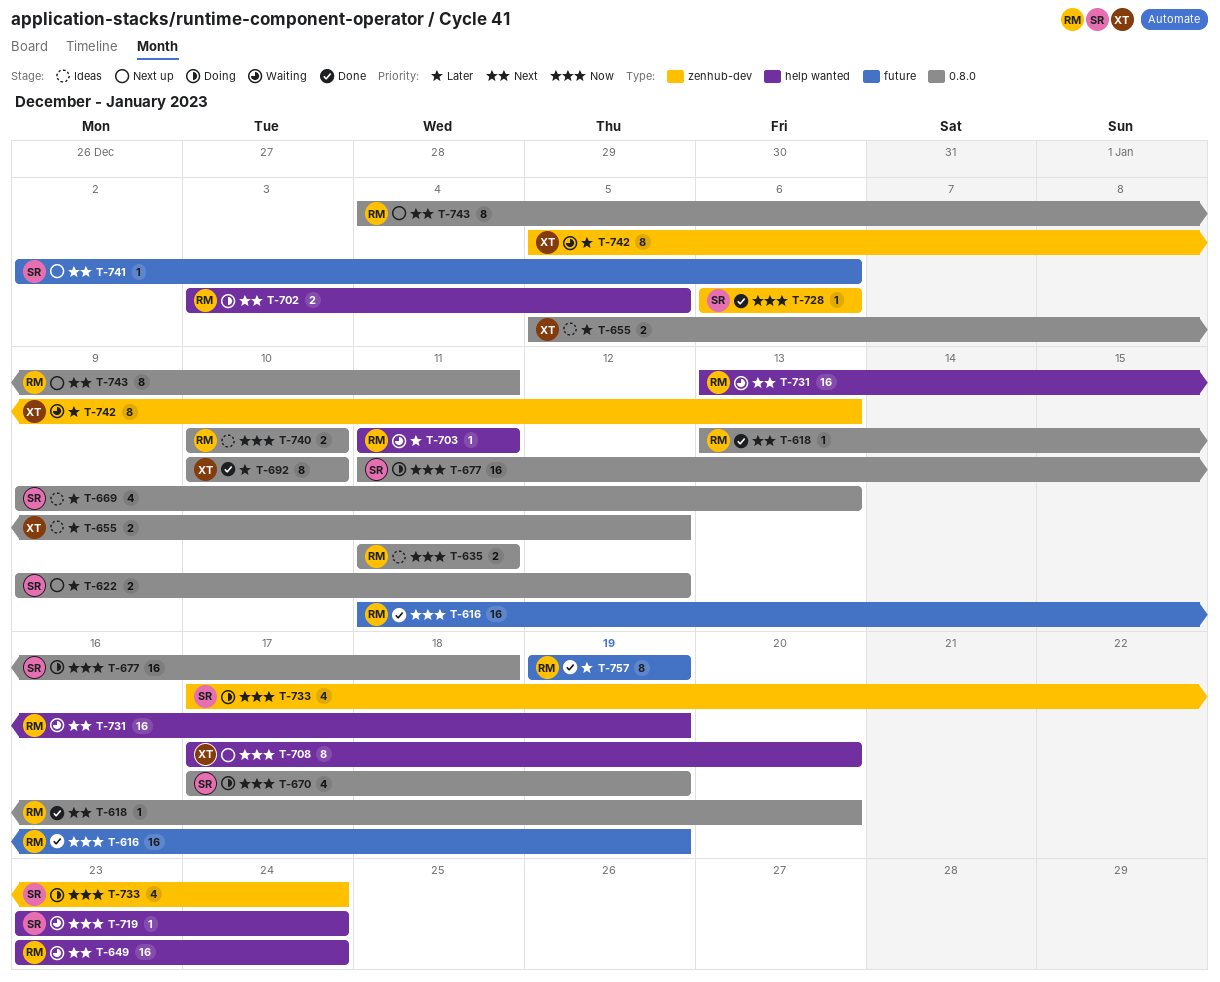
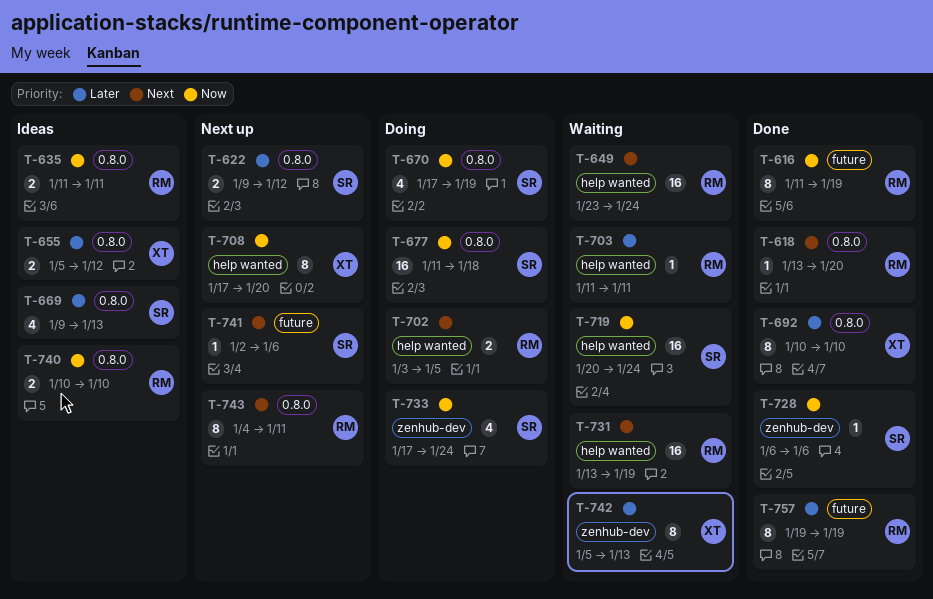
T-616, estimate: 16 -> 8
T-719, estimate: 1 -> 16
T-719, start: Jan 23 -> Jan 20

